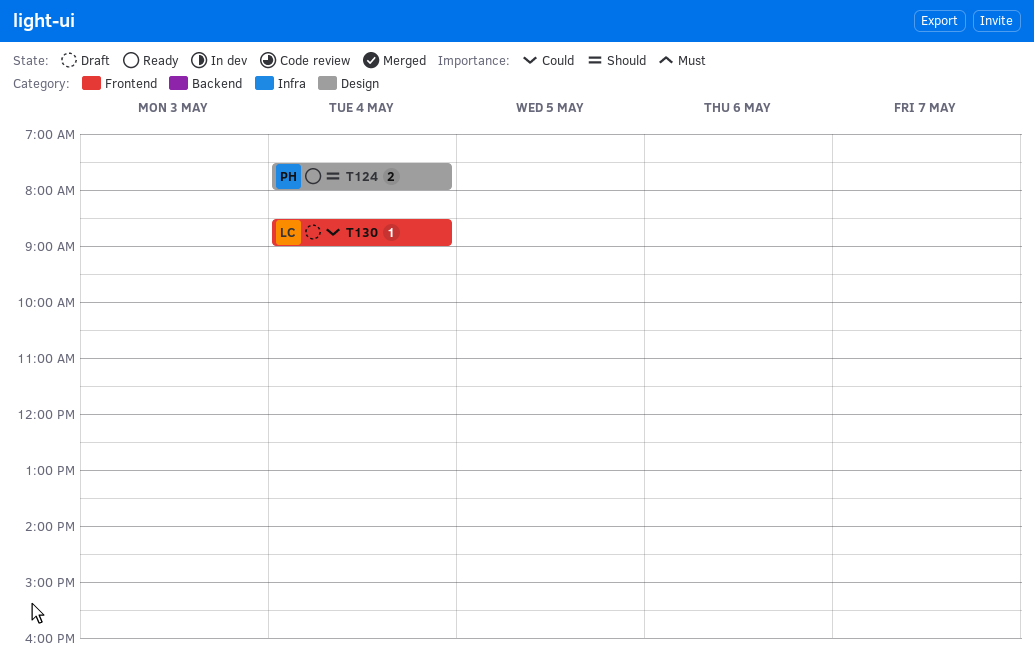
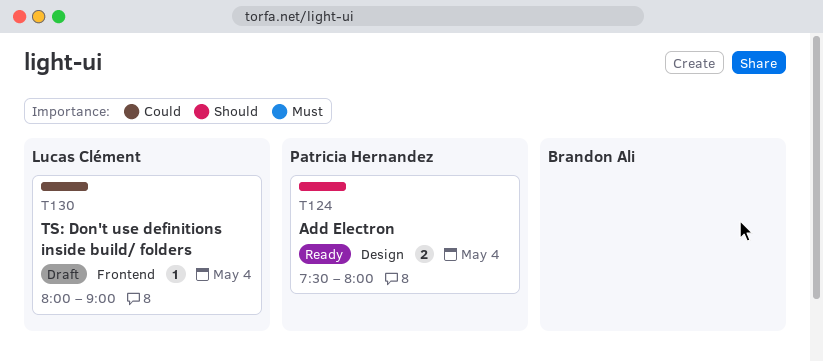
T130, begins: 08:30 -> 08:00

